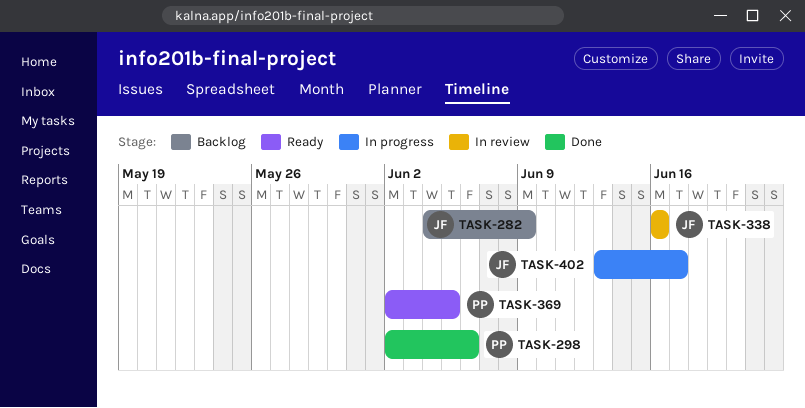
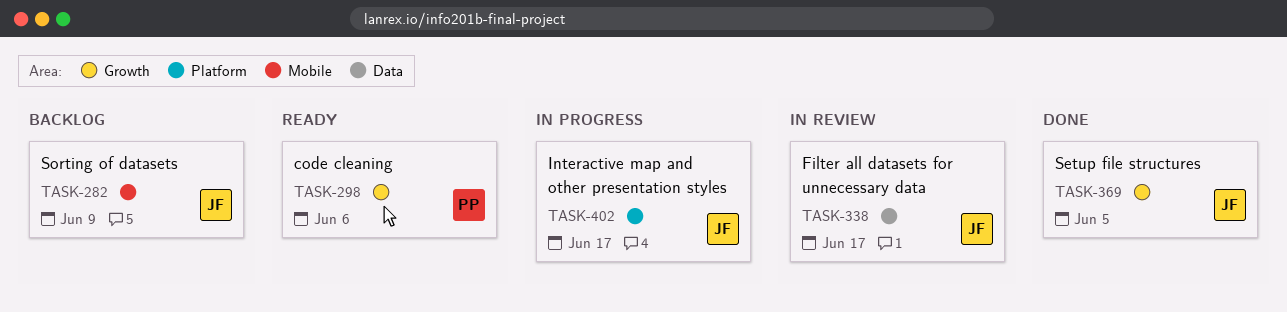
TASK-298, status: Done -> Ready
TASK-338, due: Jun 16 -> Jun 17
TASK-369, status: Ready -> Done
TASK-369, owner: PP -> JF

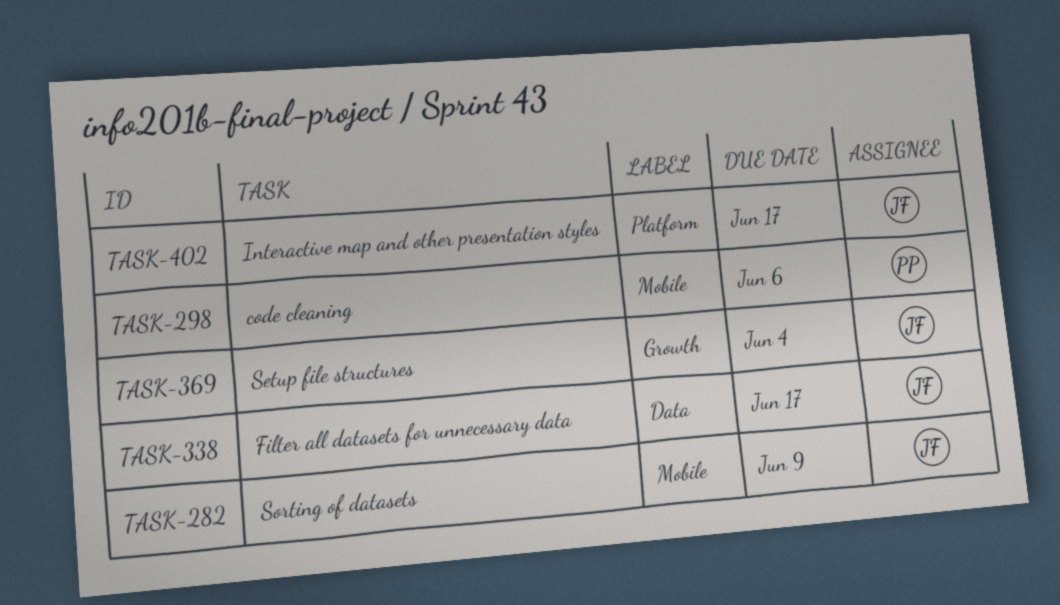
TASK-298, label: Growth -> Mobile
TASK-369, due: Jun 5 -> Jun 4

